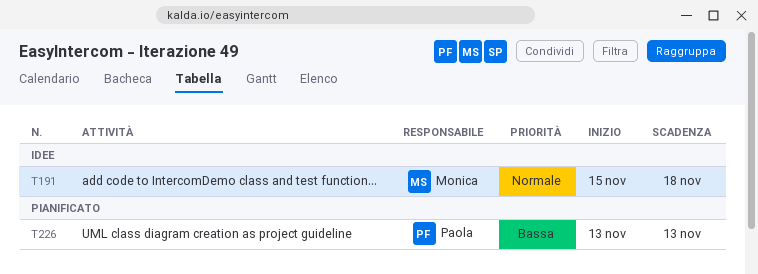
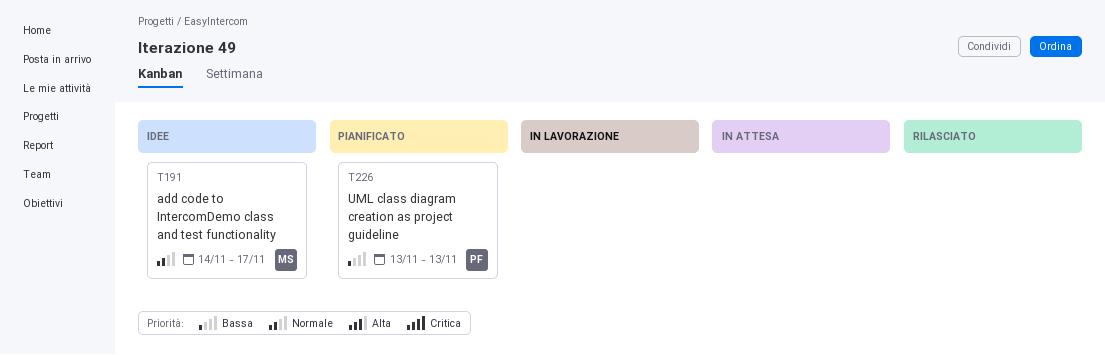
T191, start: Nov 15 -> Nov 14
T191, due: Nov 18 -> Nov 17

